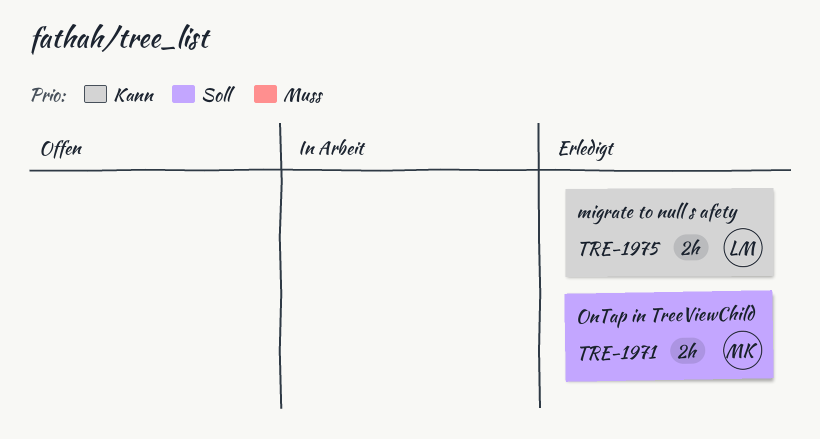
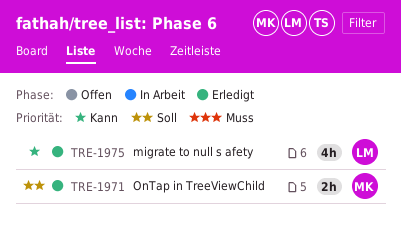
TRE-1975, estimate: 2h -> 4h

